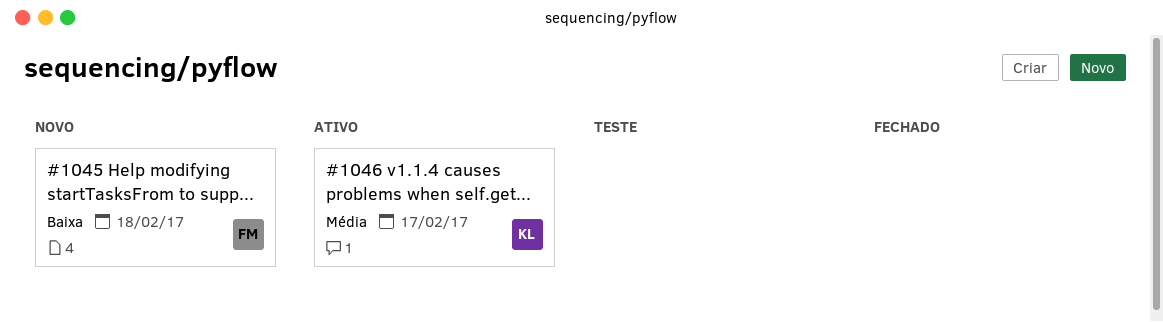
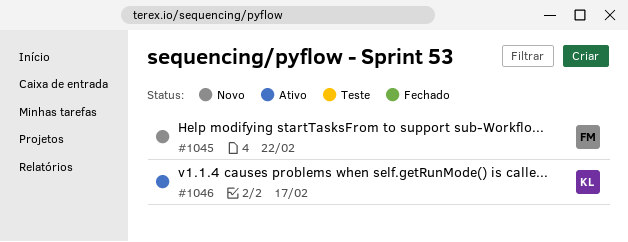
#1045, due: Feb 18 -> Feb 22

